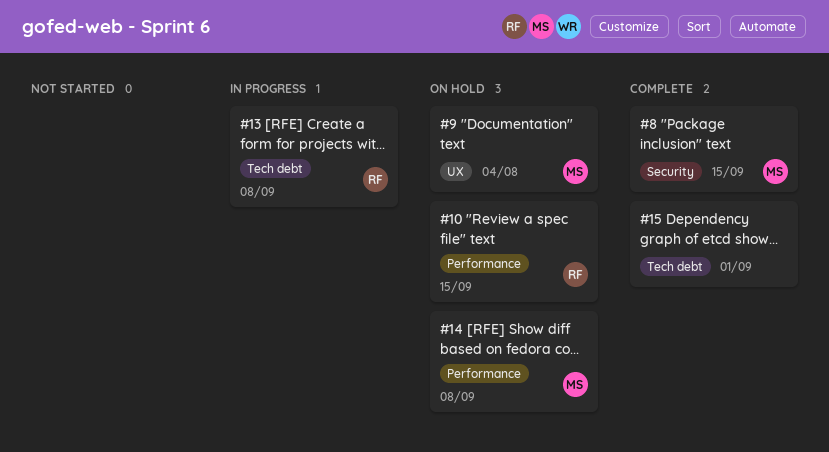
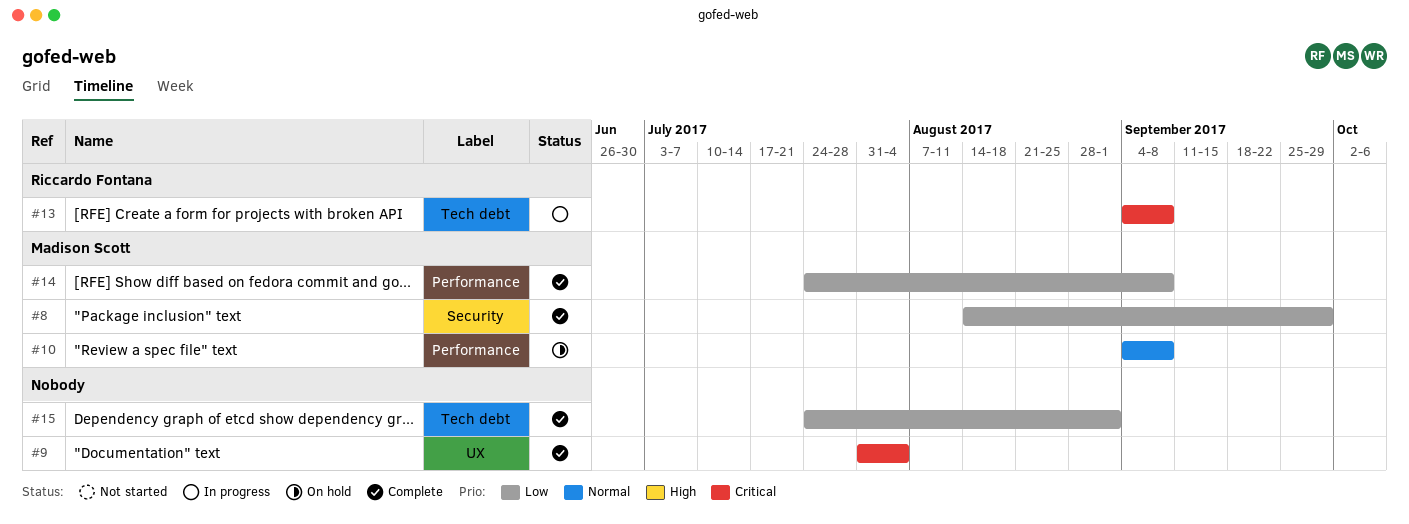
#8, due: Sep 15 -> Sep 29
#9, status: On hold -> Complete
#9, owner: Madison Scott -> none
#10, owner: Riccardo Fontana -> Madison Scott
#10, due: Sep 15 -> Sep 8
#14, status: On hold -> Complete

